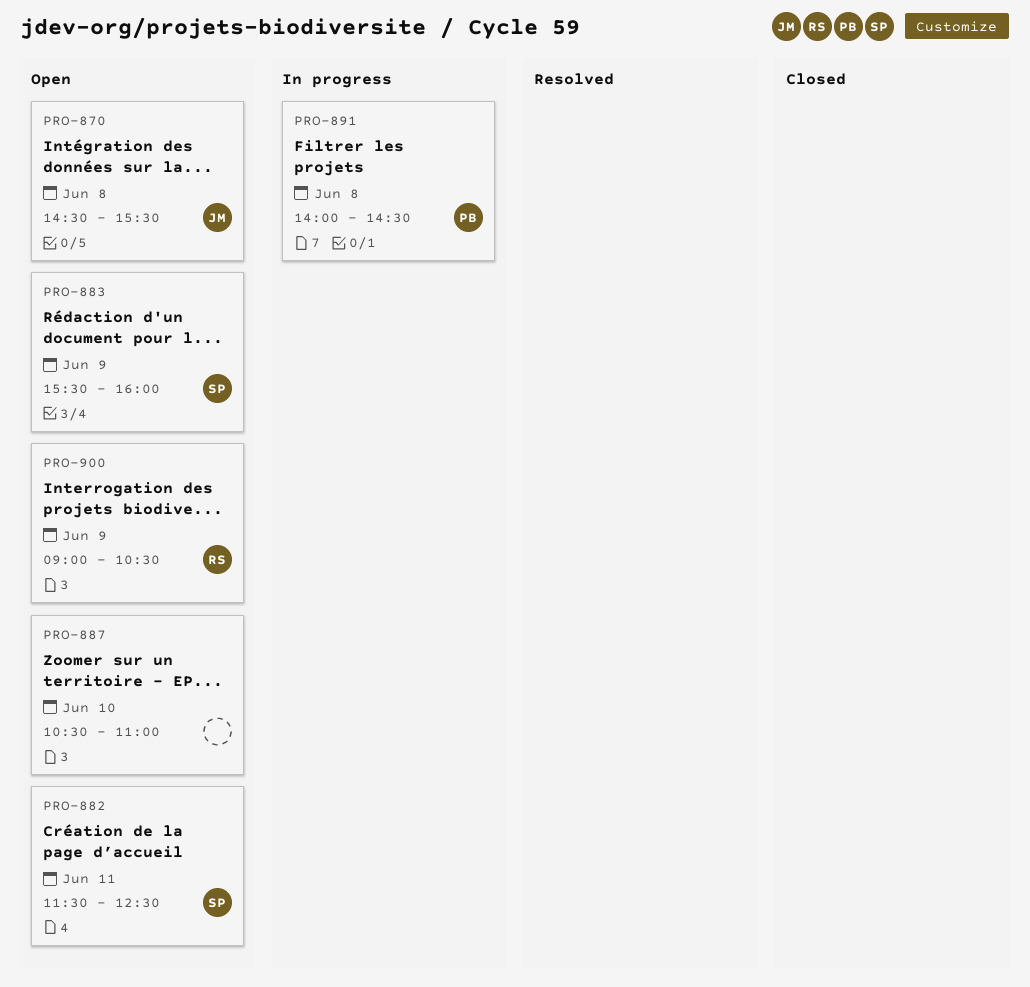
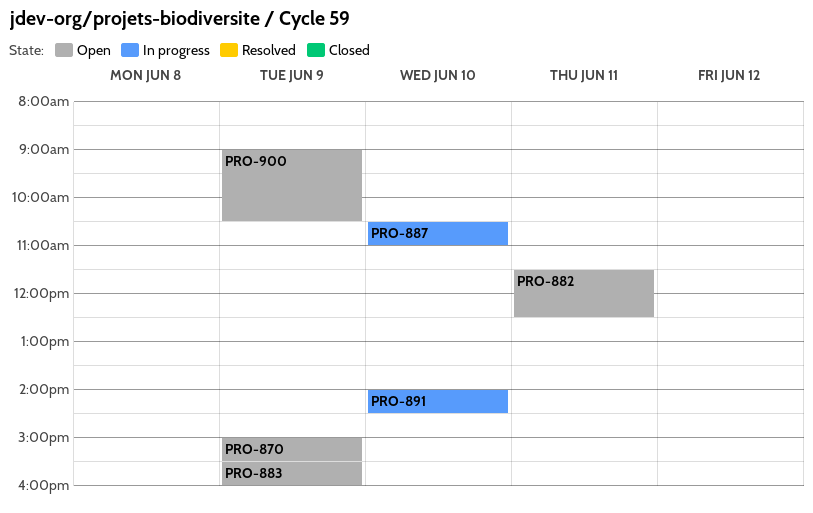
PRO-870, day: Jun 8 -> Jun 9
PRO-870, begins: 14:30 -> 15:00
PRO-887, status: Open -> In progress
PRO-891, day: Jun 8 -> Jun 10

